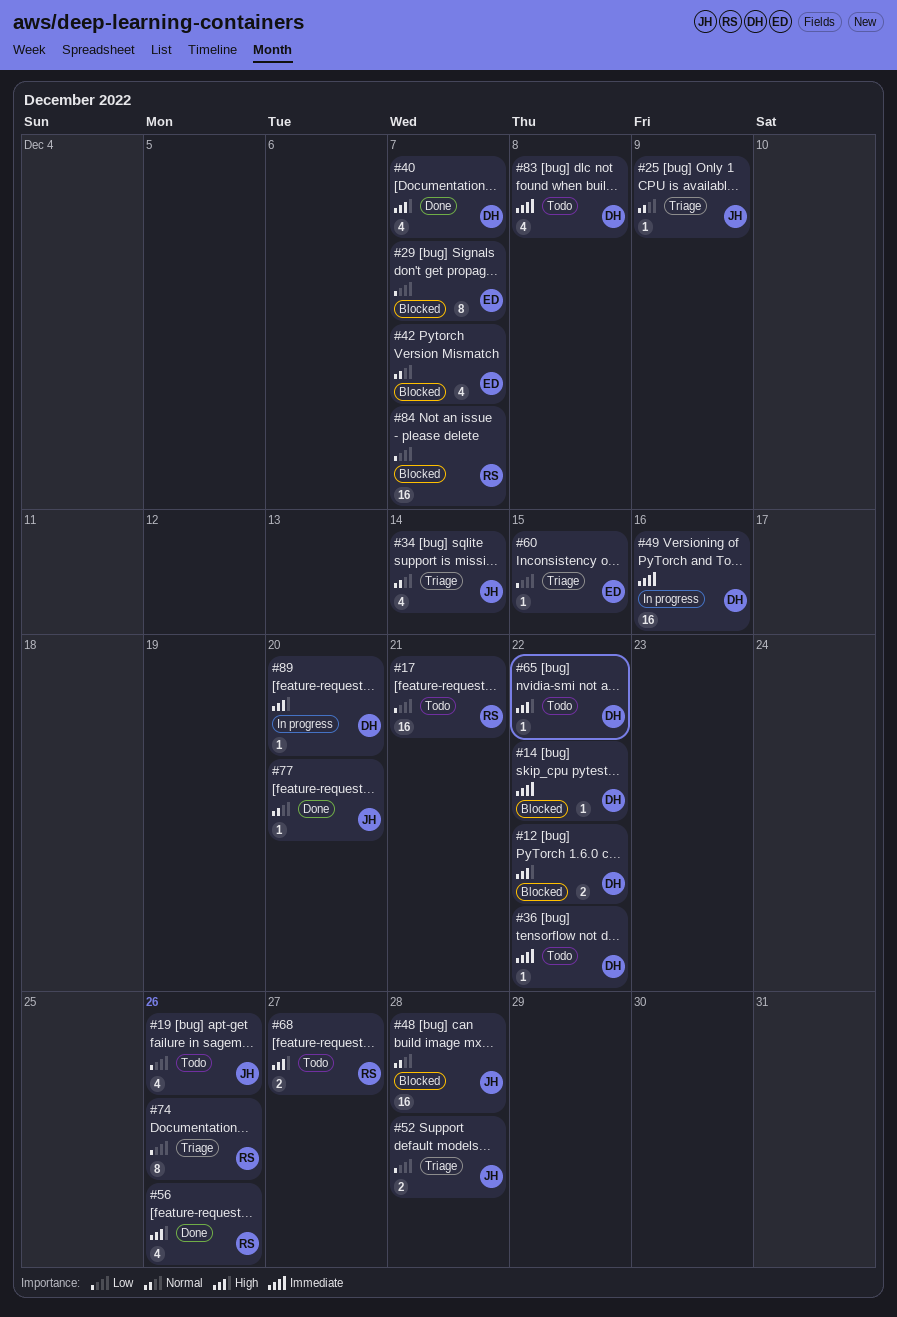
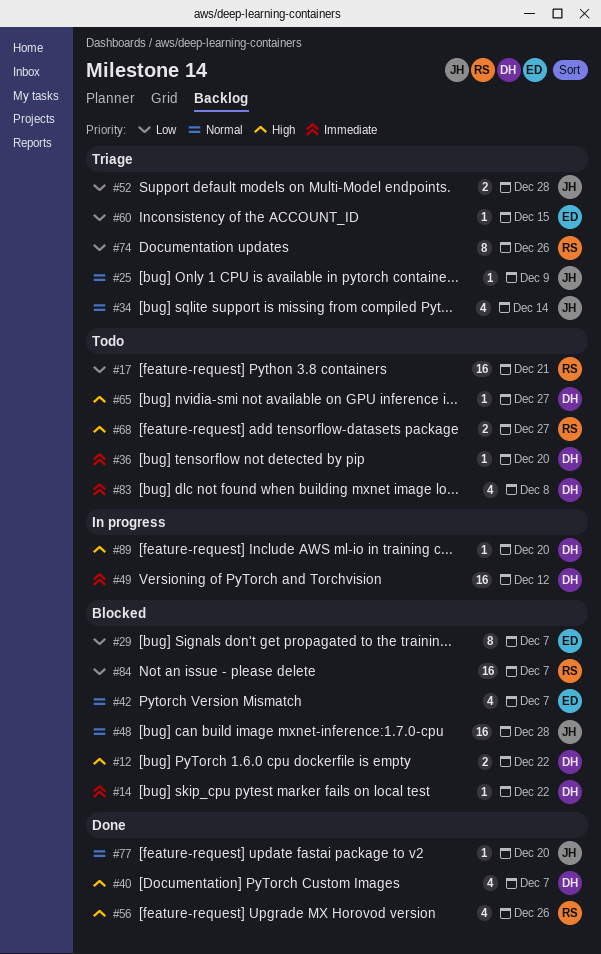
#19: present -> none
#36, due: Dec 22 -> Dec 20
#49, due: Dec 16 -> Dec 12
#65, due: Dec 22 -> Dec 27

